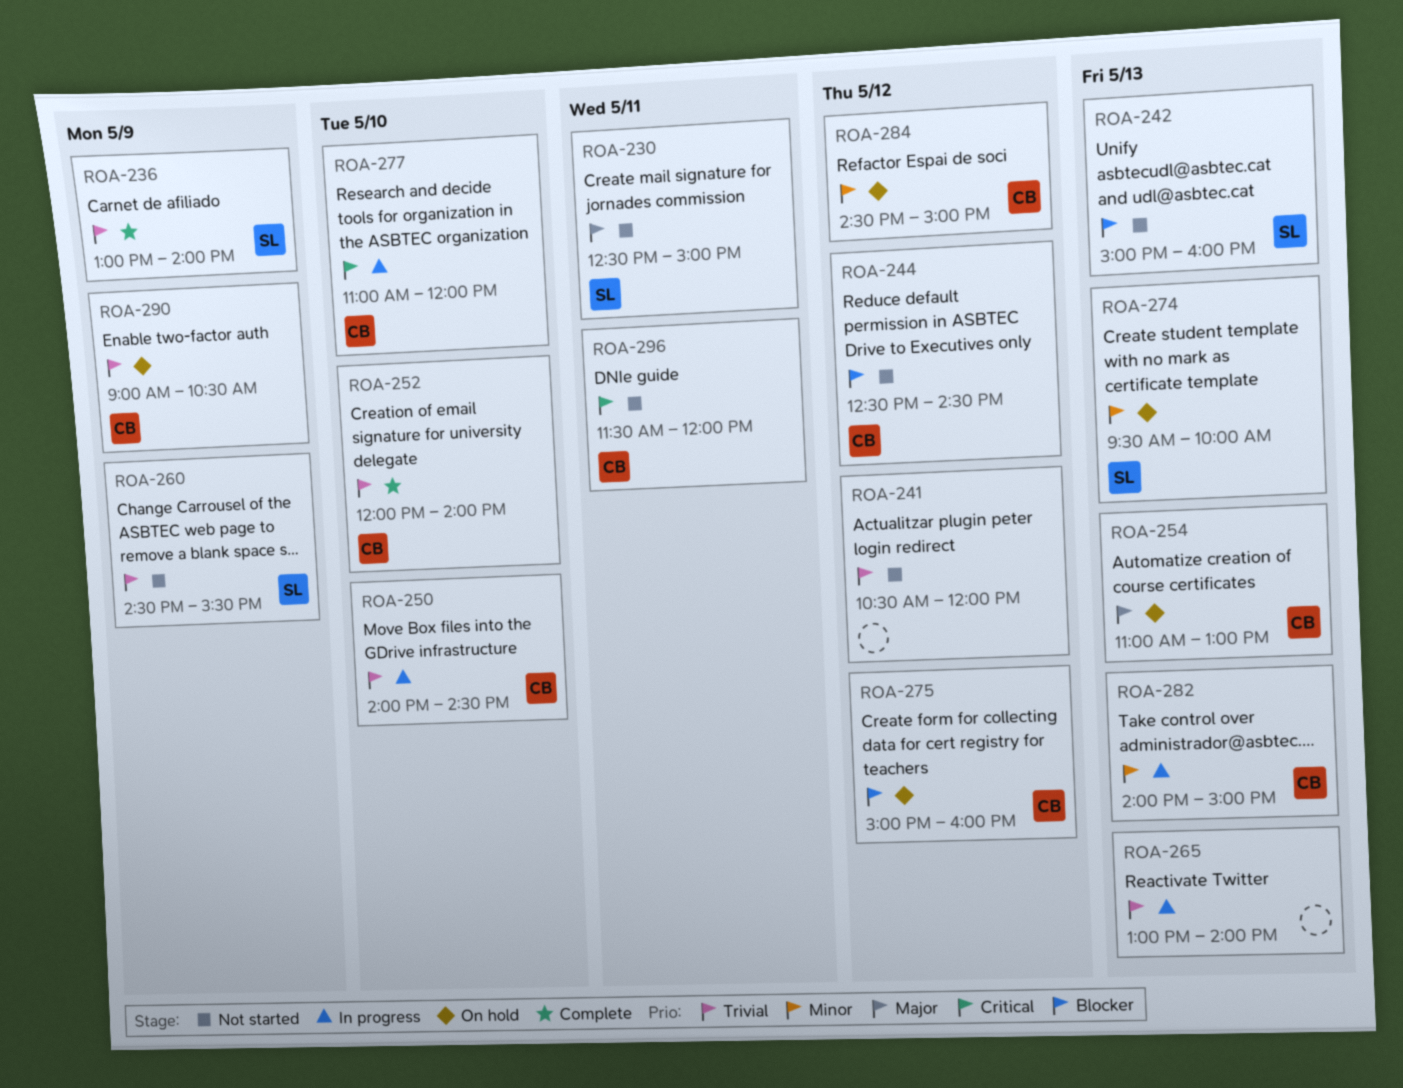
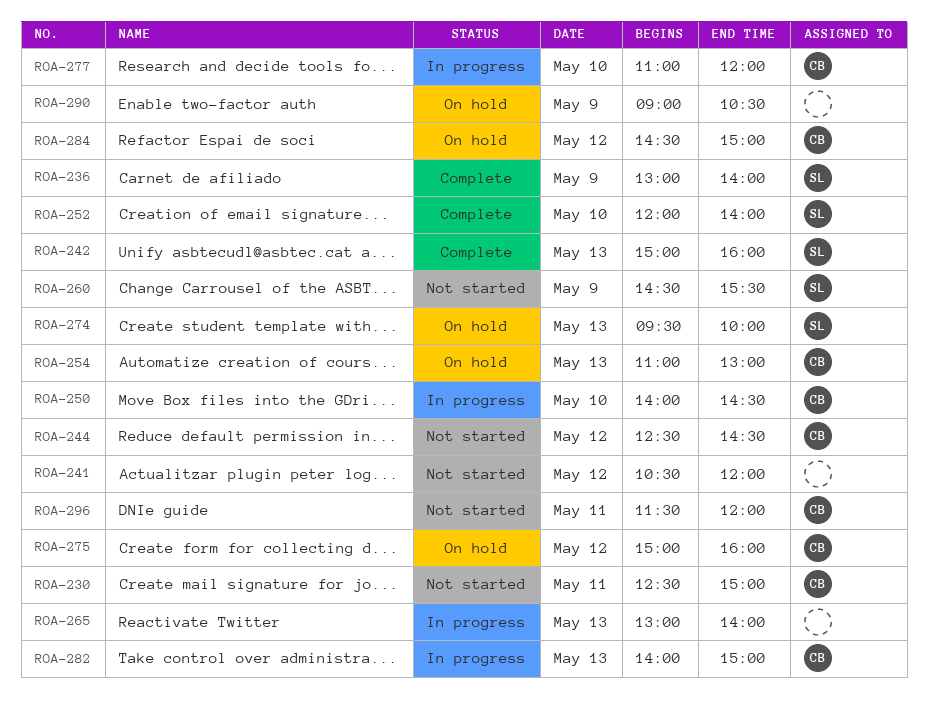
ROA-230, owner: SL -> CB
ROA-242, status: Not started -> Complete
ROA-252, owner: CB -> SL
ROA-290, owner: CB -> none

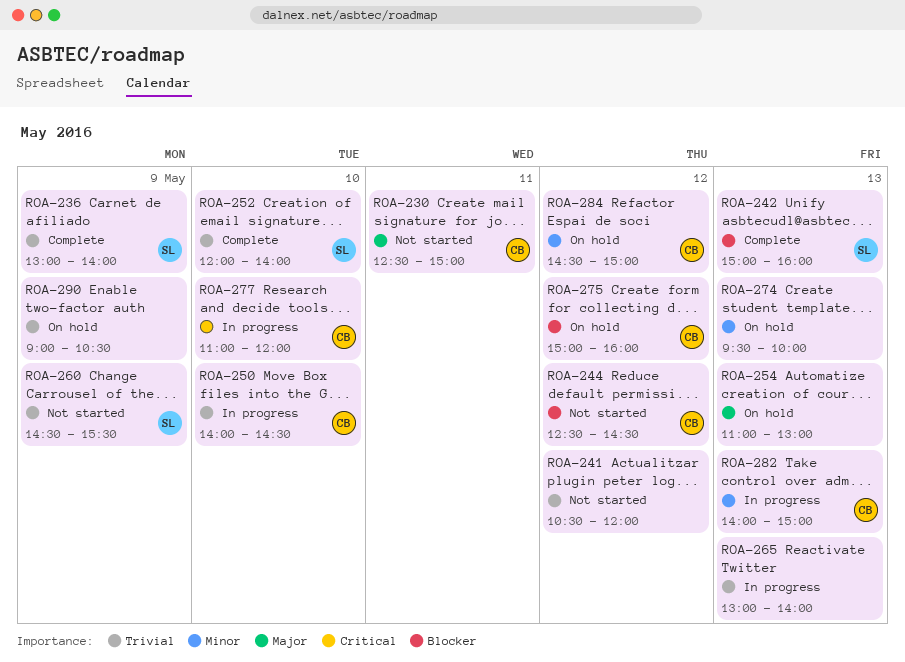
ROA-254, owner: CB -> none
ROA-274, owner: SL -> none
ROA-296: present -> none

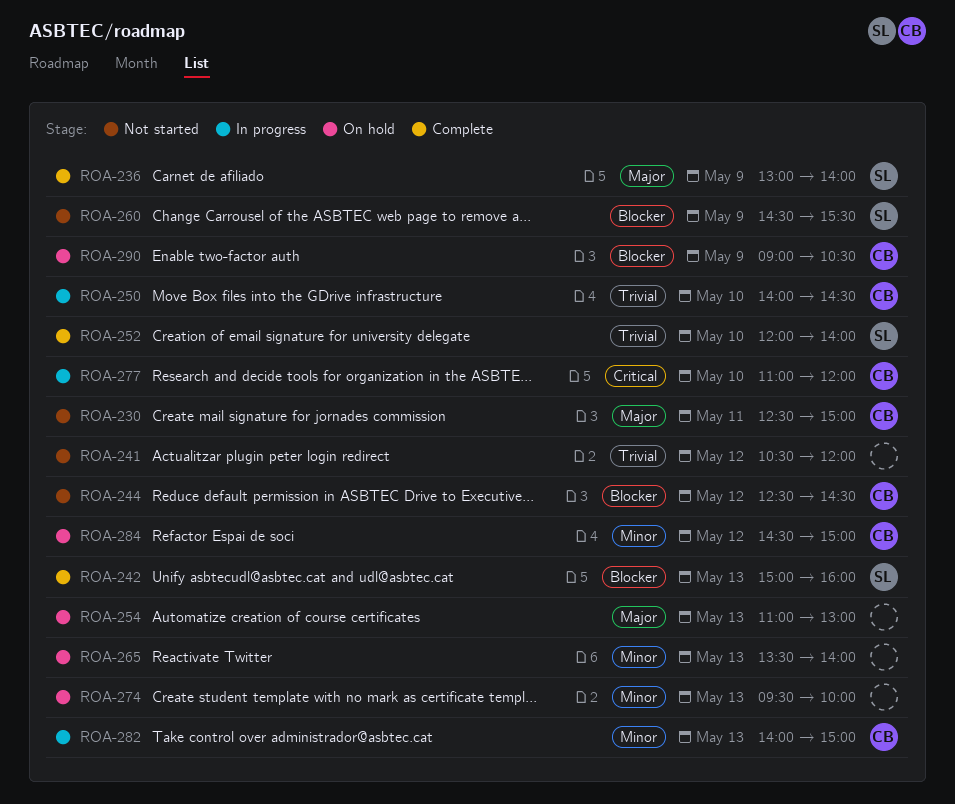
ROA-236, priority: Trivial -> Major
ROA-260, priority: Trivial -> Blocker
ROA-265, status: In progress -> On hold
ROA-265, priority: Trivial -> Minor
ROA-265, begins: 13:00 -> 13:30
ROA-275: present -> none
ROA-290, owner: none -> CB
ROA-290, priority: Trivial -> Blocker

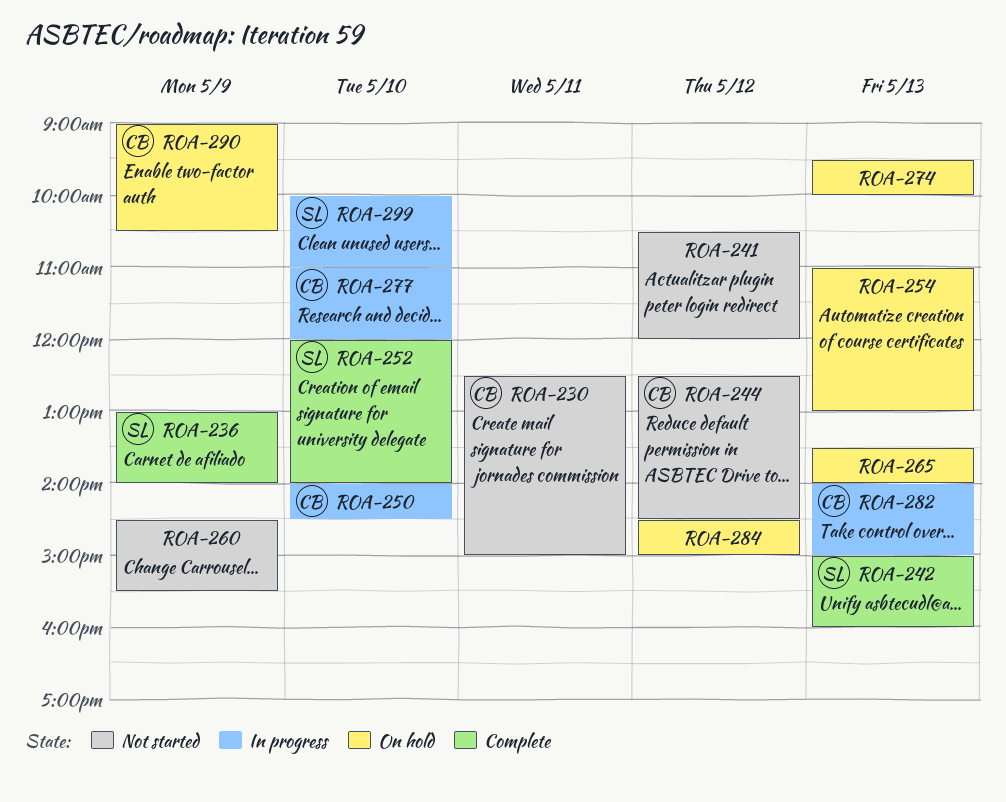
ROA-260, owner: SL -> none
ROA-284, owner: CB -> none
ROA-299: none -> present

